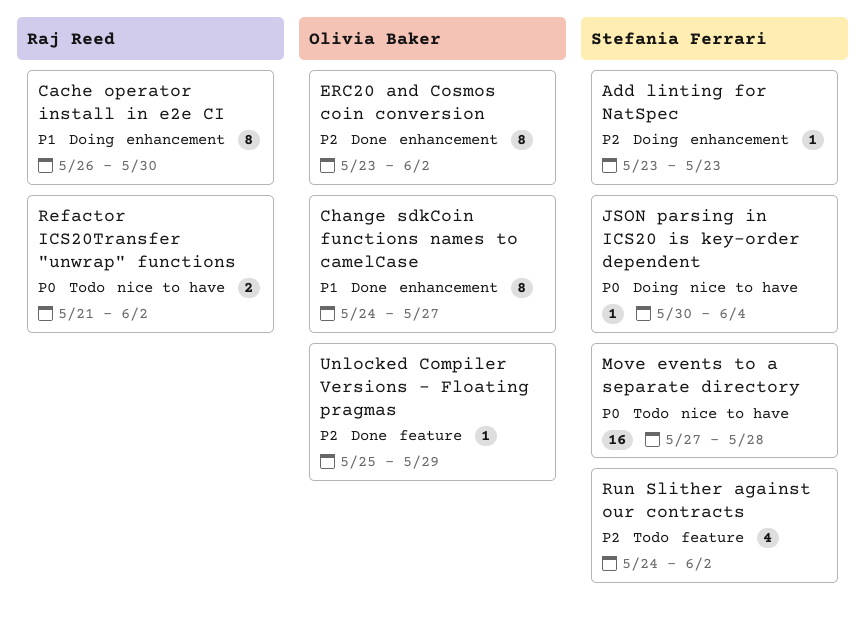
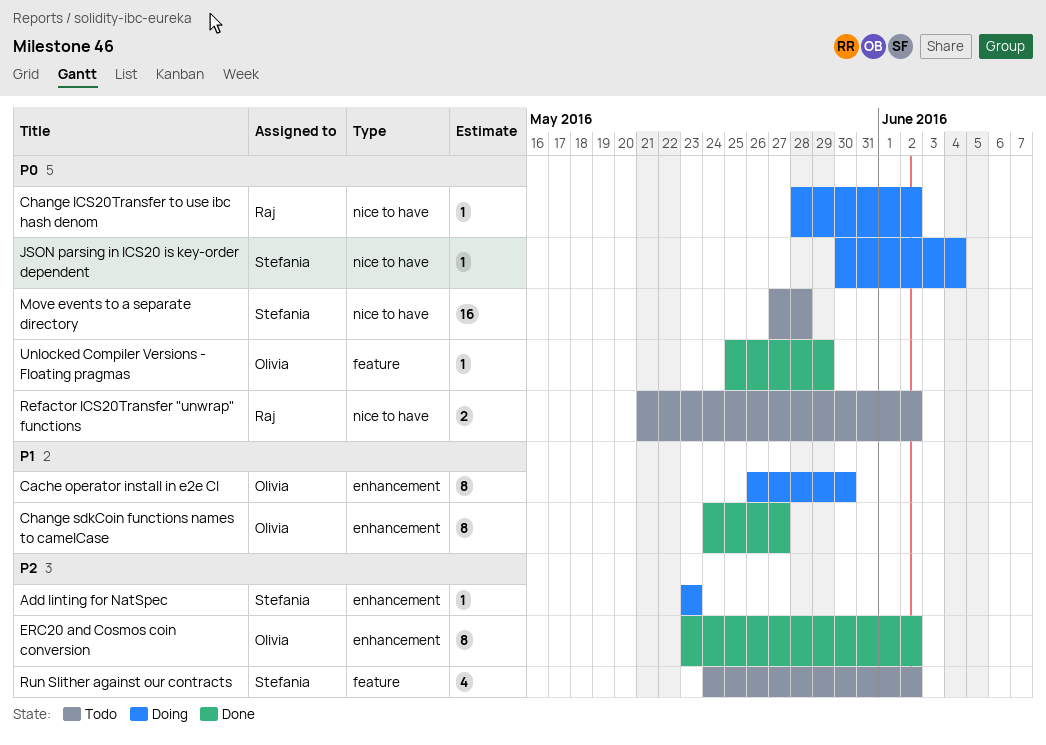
Cache operator install in e2e CI, owner: Raj Reed -> Olivia Baker
Change ICS20Transfer to use ibc hash denom: none -> present
Unlocked Compiler Versions - Floating pragmas, priority: P2 -> P0

